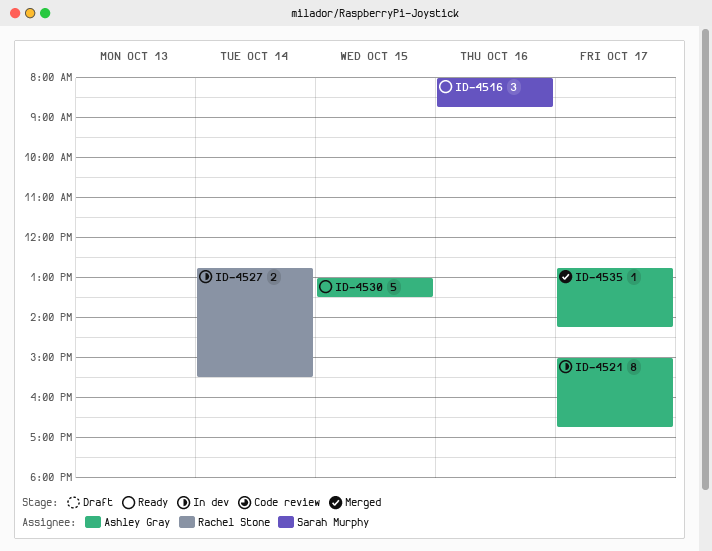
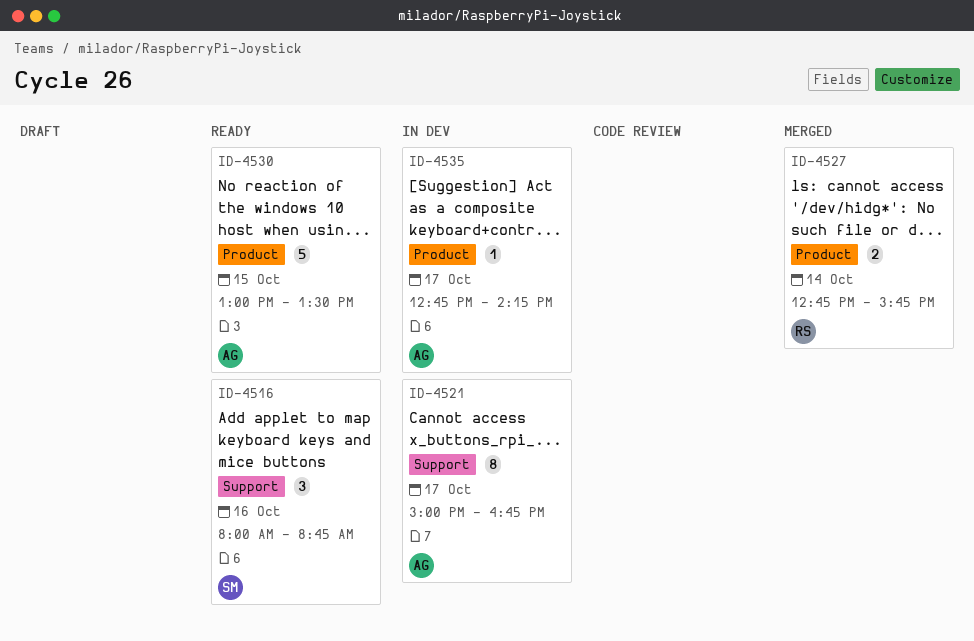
ID-4527, status: In dev -> Merged
ID-4527, ends: 15:30 -> 15:45
ID-4535, status: Merged -> In dev

